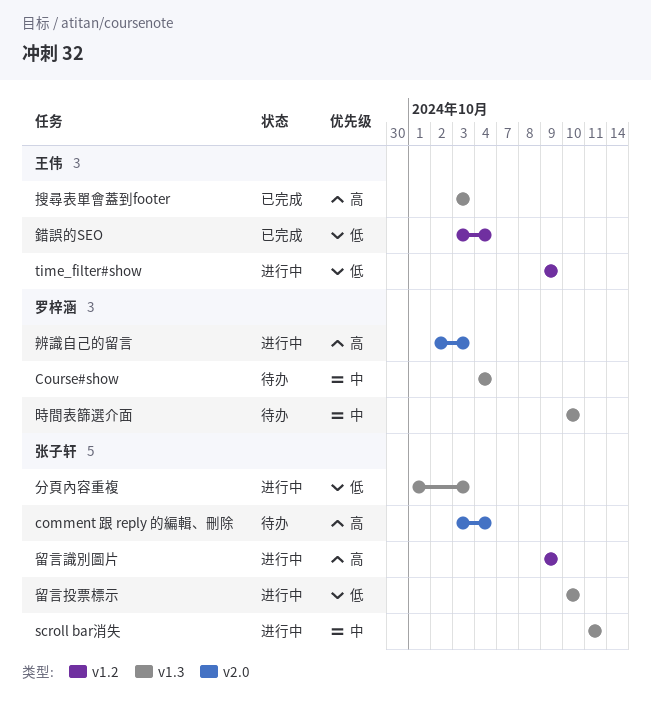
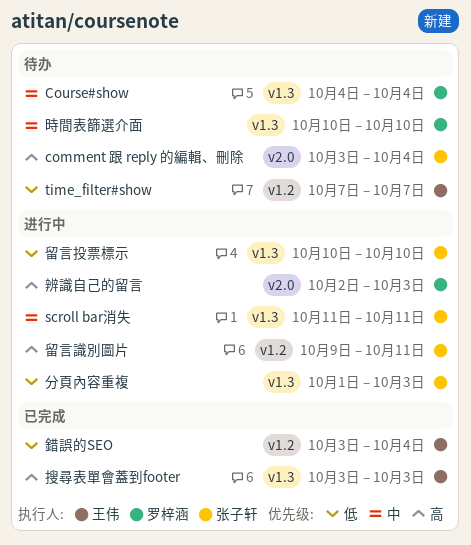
time_filter#show, status: 进行中 -> 待办
time_filter#show, start: Oct 9 -> Oct 7
time_filter#show, due: Oct 9 -> Oct 7
留言識別圖片, due: Oct 9 -> Oct 11

